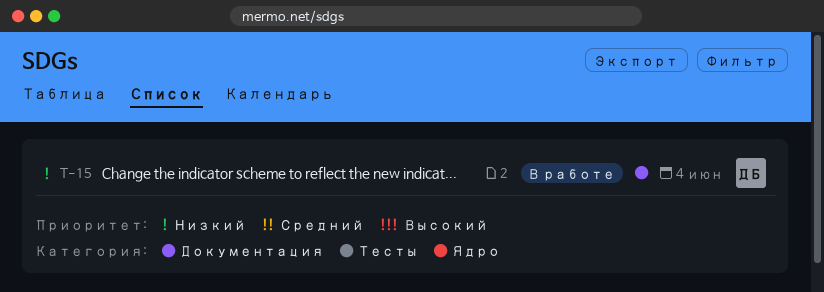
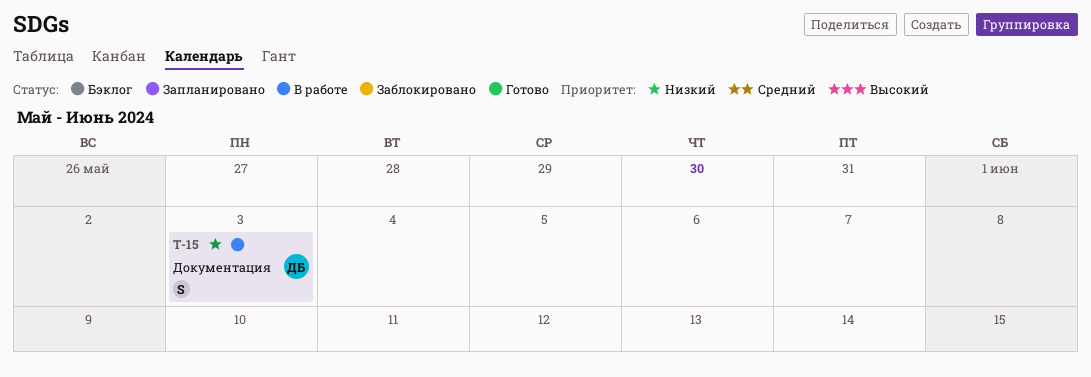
T-15, due: Jun 4 -> Jun 3

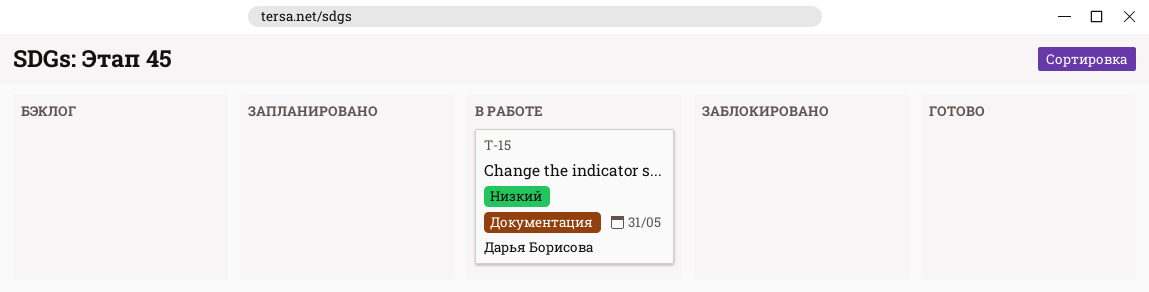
T-15, due: Jun 3 -> May 31

